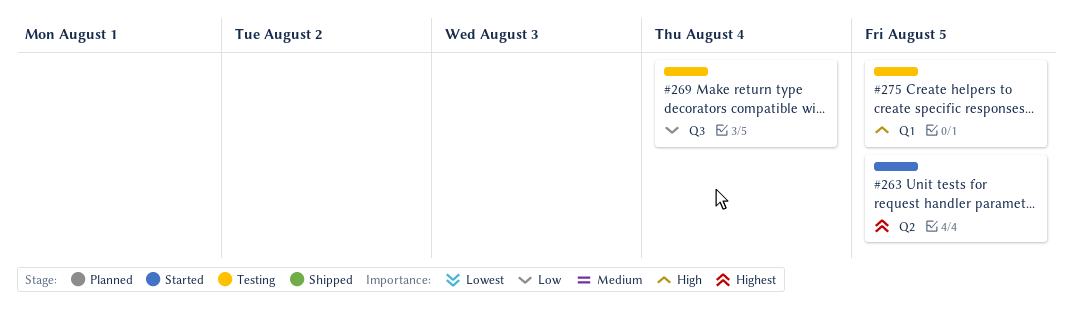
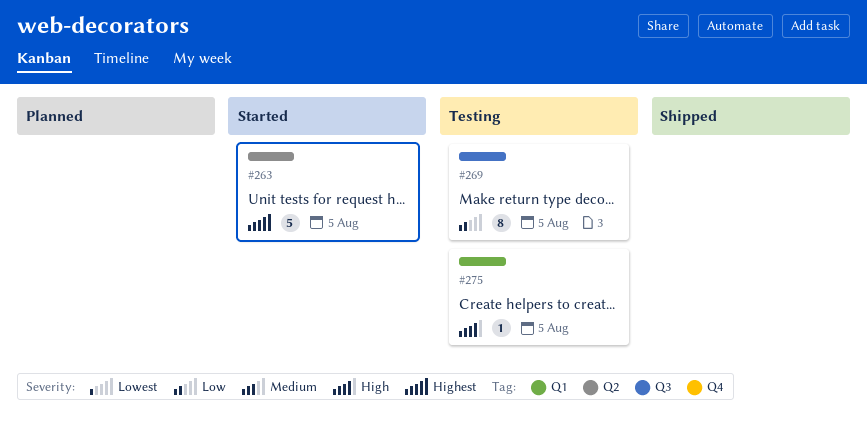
#269, due: Aug 4 -> Aug 5

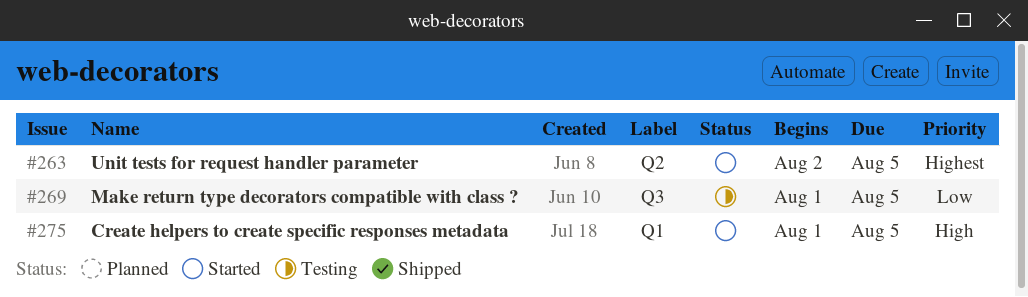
#275, status: Testing -> Started

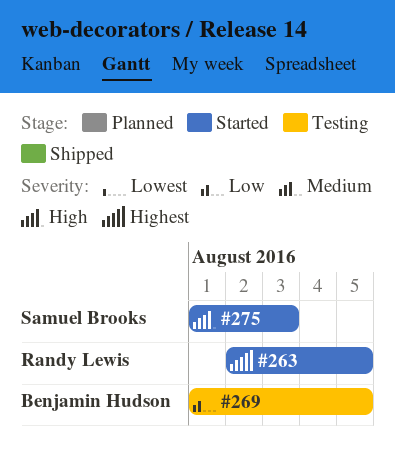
#275, due: Aug 5 -> Aug 3

